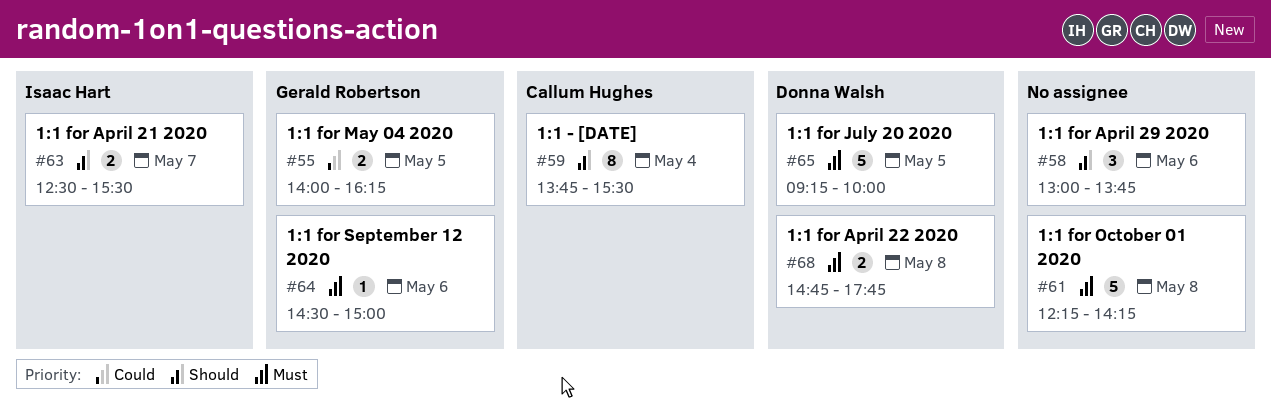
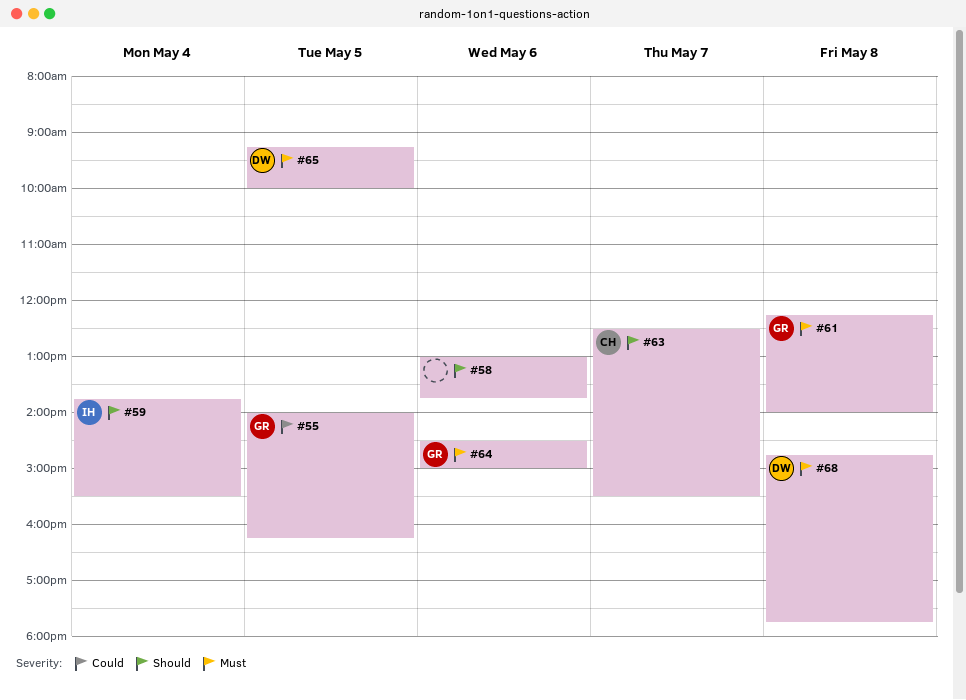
#59, owner: Callum Hughes -> Isaac Hart
#61, owner: none -> Gerald Robertson
#61, ends: 14:15 -> 14:00
#63, owner: Isaac Hart -> Callum Hughes

